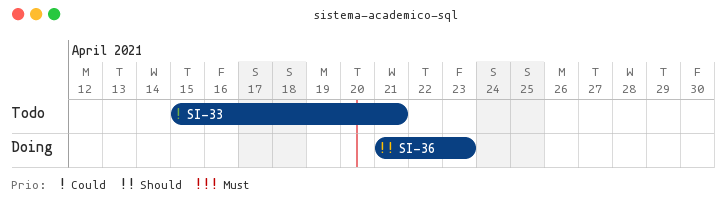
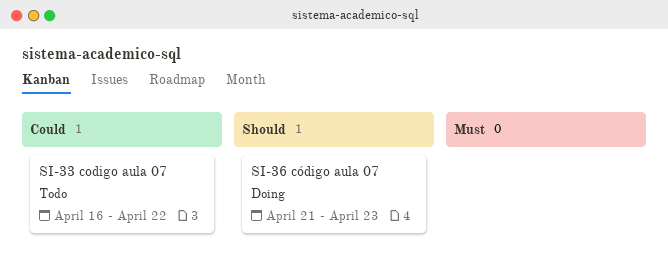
SI-33, start: Apr 15 -> Apr 16
SI-33, due: Apr 21 -> Apr 22

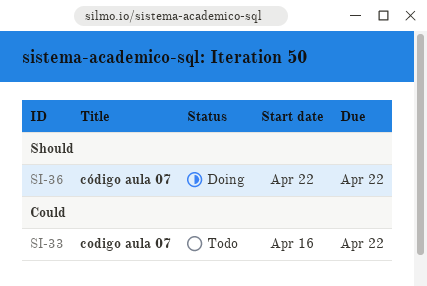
SI-36, start: Apr 21 -> Apr 22
SI-36, due: Apr 23 -> Apr 22

